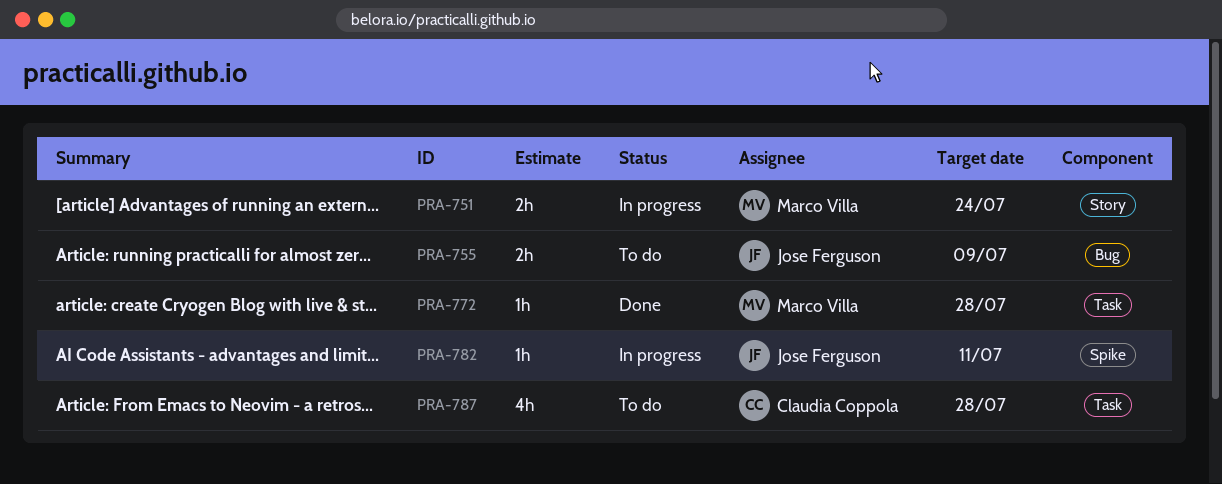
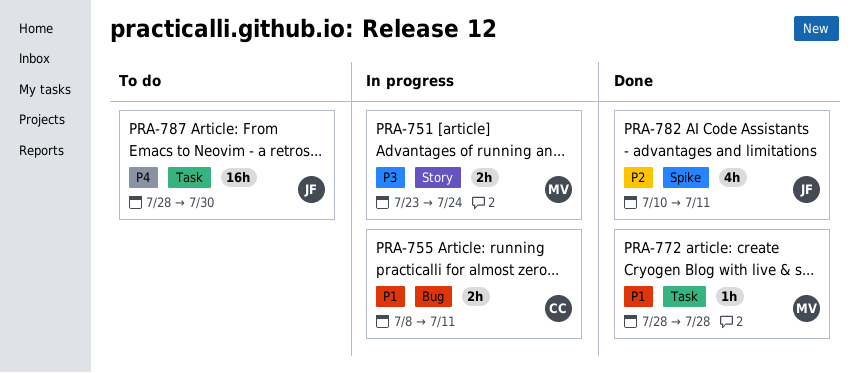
PRA-755, status: To do -> In progress
PRA-755, owner: Jose Ferguson -> Claudia Coppola
PRA-755, due: Jul 9 -> Jul 11
PRA-782, status: In progress -> Done
PRA-782, estimate: 1h -> 4h
PRA-787, owner: Claudia Coppola -> Jose Ferguson
PRA-787, estimate: 4h -> 16h
PRA-787, due: Jul 28 -> Jul 30

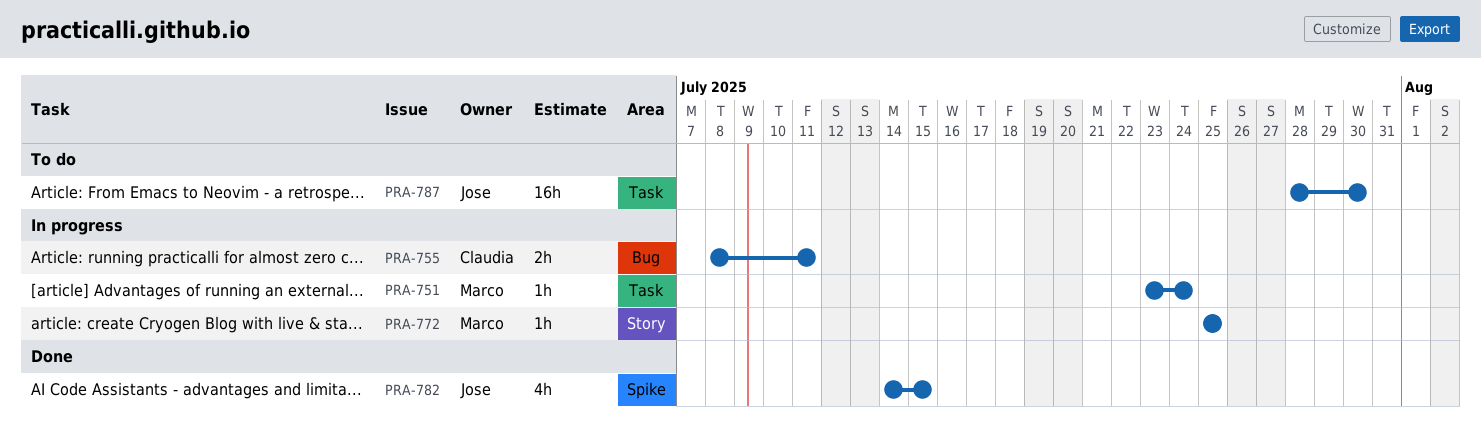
PRA-751, label: Story -> Task
PRA-751, estimate: 2h -> 1h
PRA-772, status: Done -> In progress
PRA-772, label: Task -> Story
PRA-772, start: Jul 28 -> Jul 25
PRA-772, due: Jul 28 -> Jul 25
PRA-782, start: Jul 10 -> Jul 14
PRA-782, due: Jul 11 -> Jul 15

